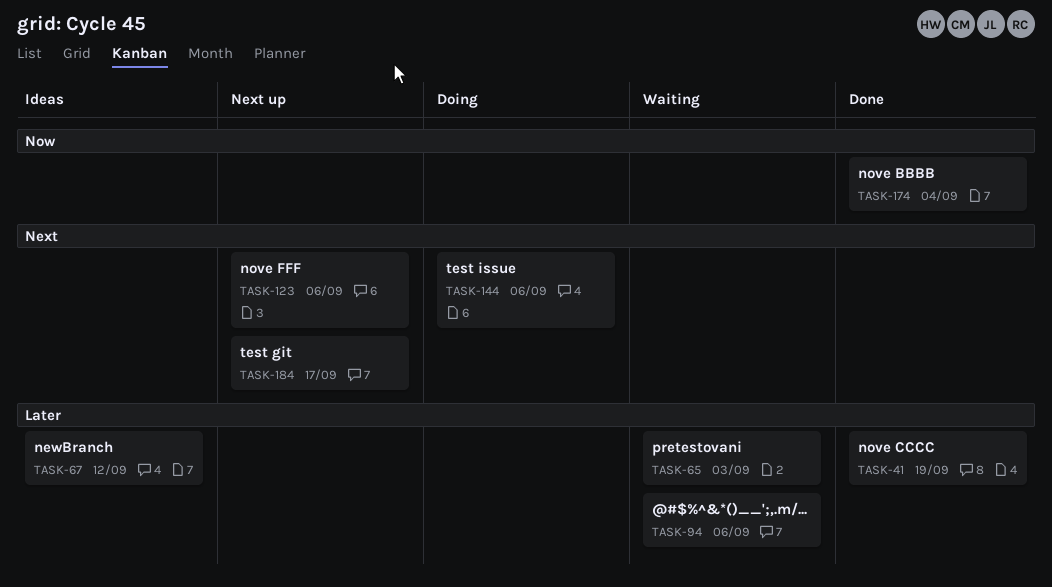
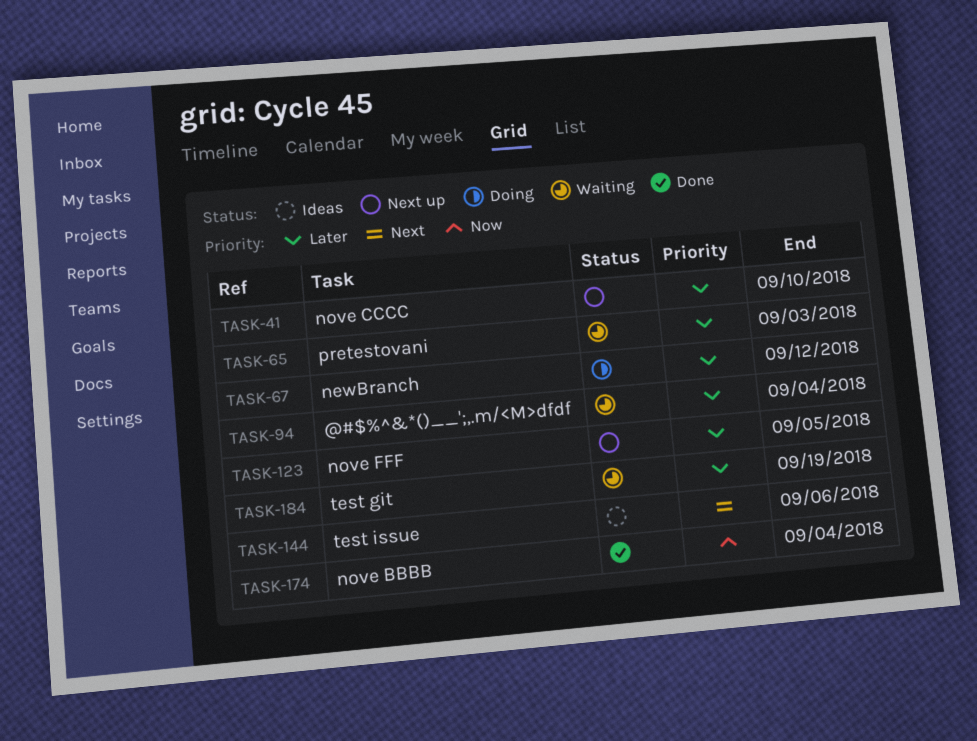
TASK-41, status: Done -> Next up
TASK-41, due: Sep 19 -> Sep 10
TASK-67, status: Ideas -> Doing
TASK-94, due: Sep 6 -> Sep 4
TASK-123, priority: Next -> Later
TASK-123, due: Sep 6 -> Sep 5
TASK-144, status: Doing -> Ideas
TASK-184, status: Next up -> Waiting
TASK-184, priority: Next -> Later
TASK-184, due: Sep 17 -> Sep 19

